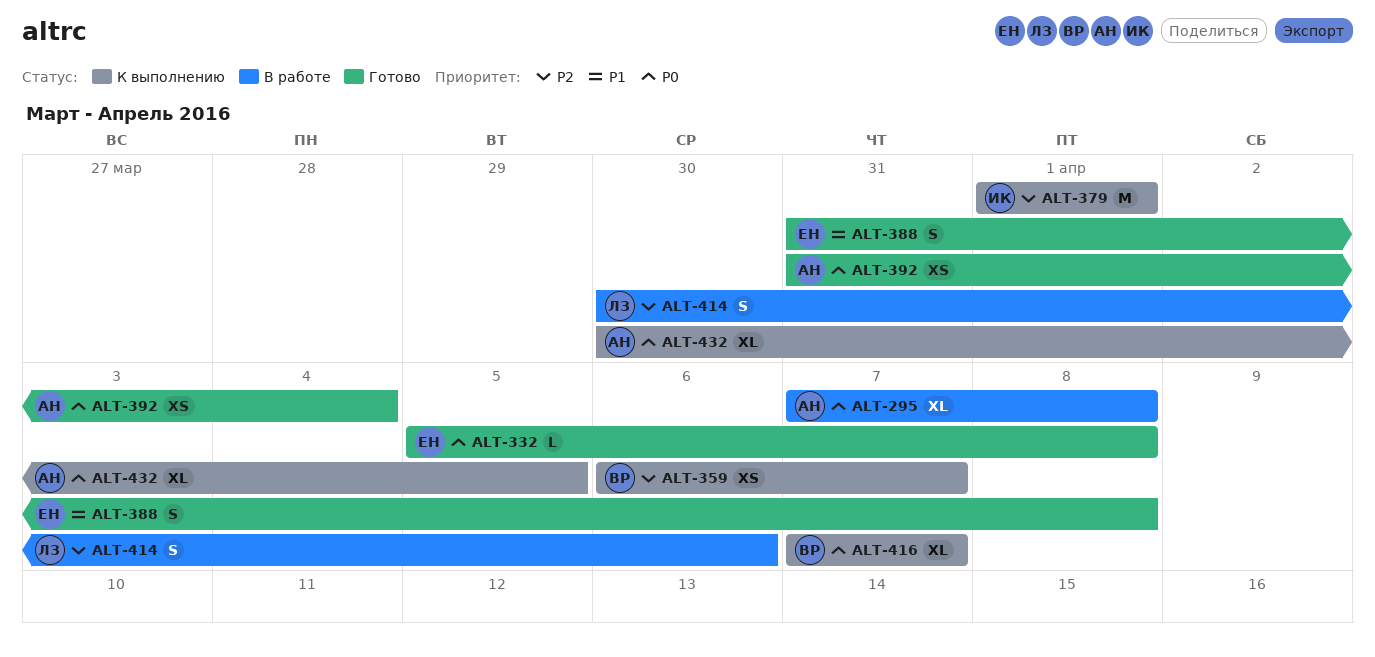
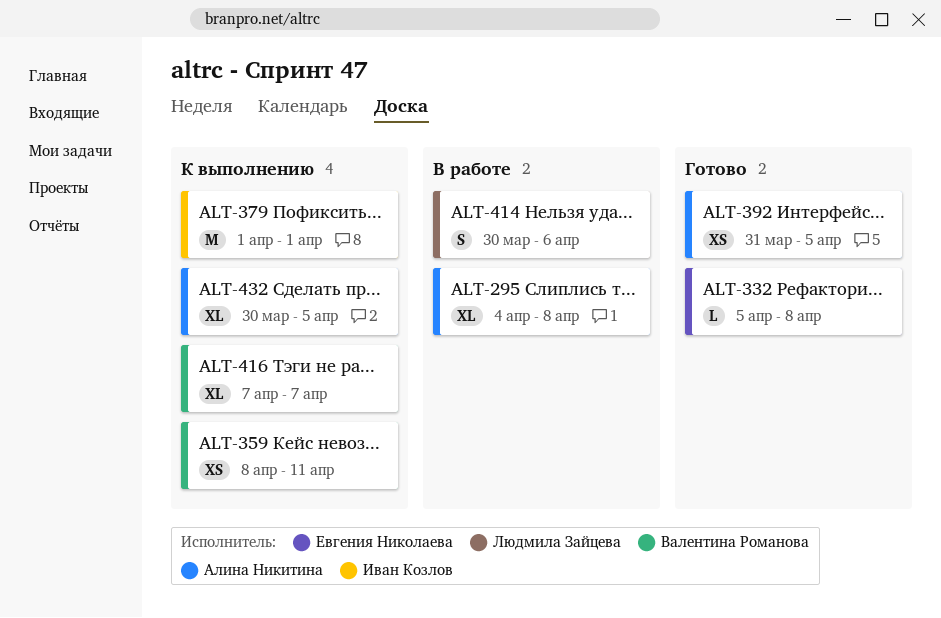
ALT-295, start: Apr 7 -> Apr 4
ALT-359, start: Apr 6 -> Apr 8
ALT-359, due: Apr 7 -> Apr 11
ALT-388: present -> none
ALT-392, due: Apr 4 -> Apr 5

